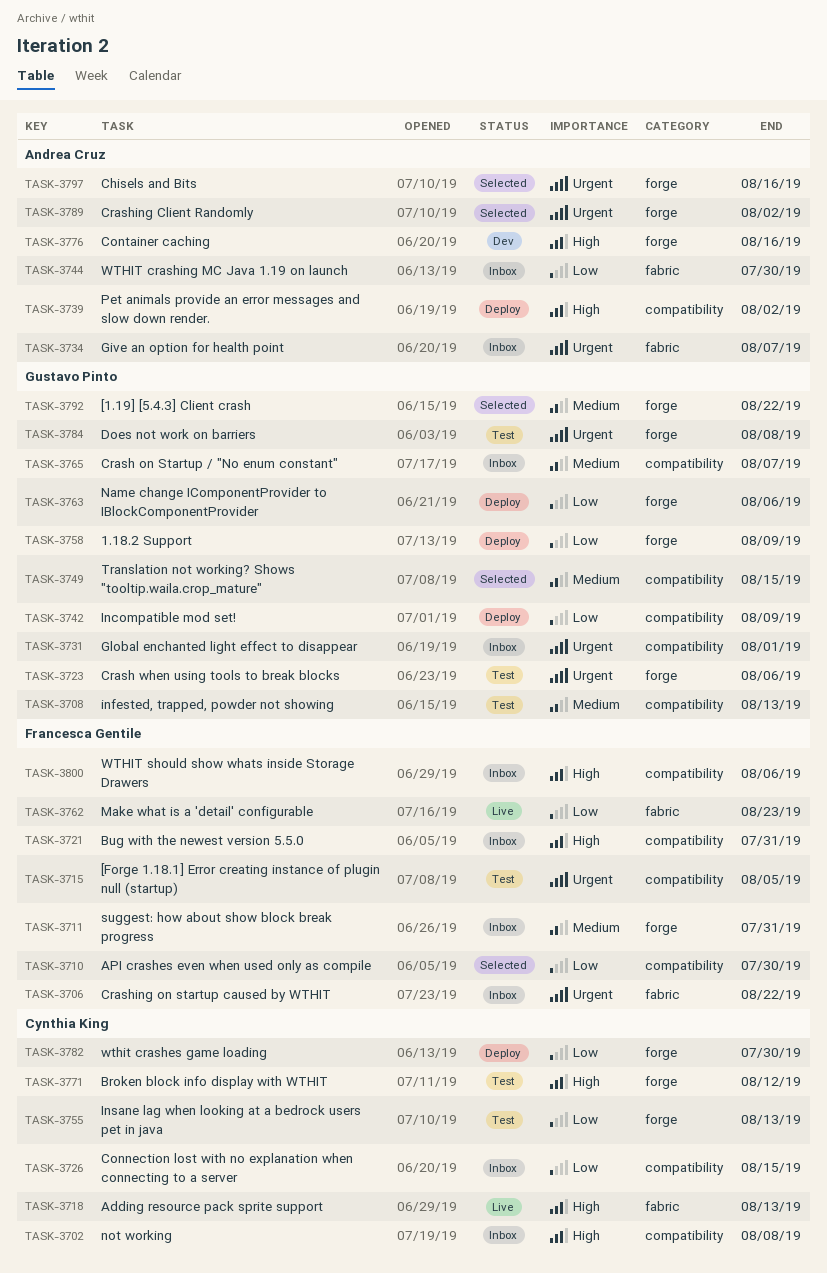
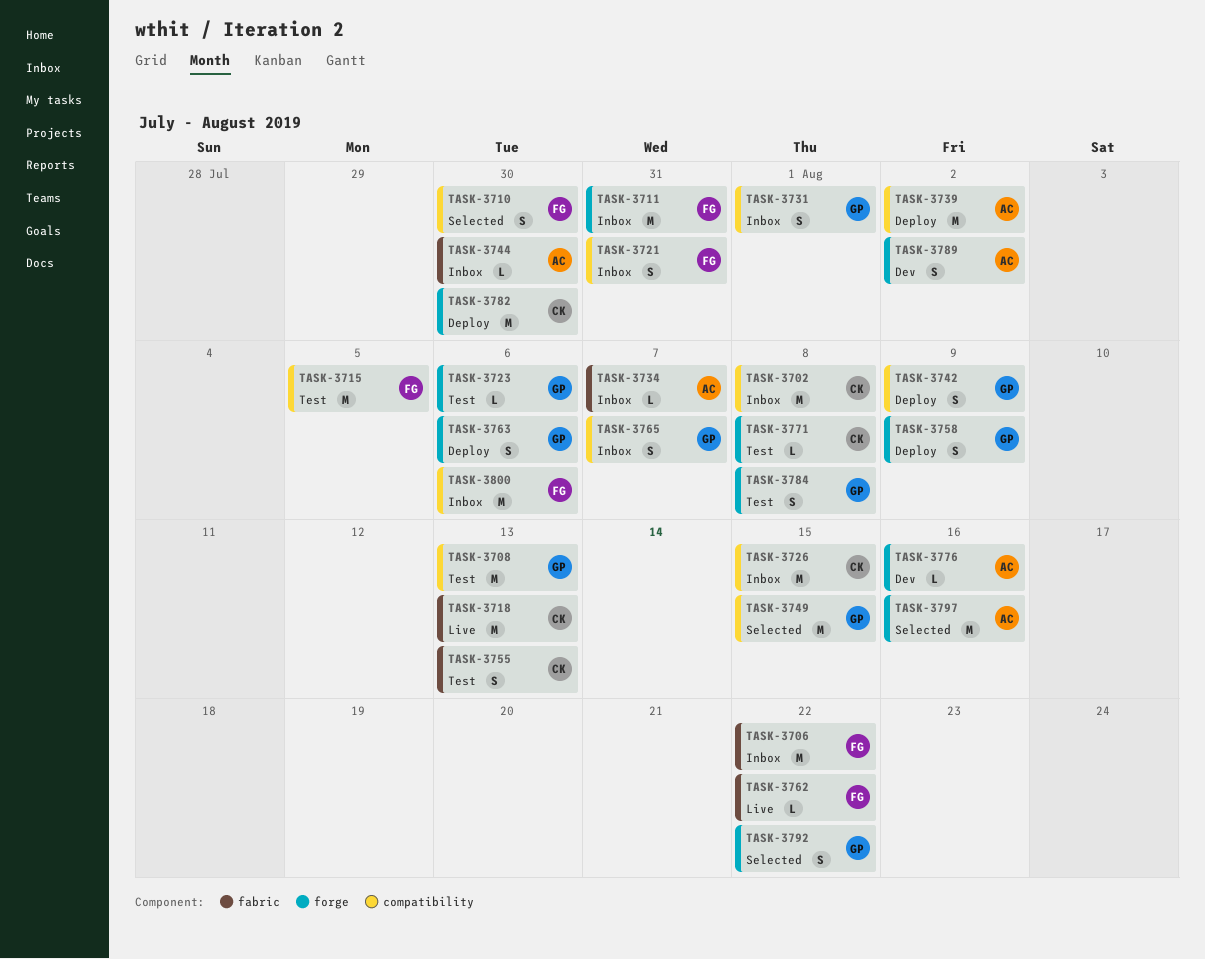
TASK-3755, label: forge -> fabric
TASK-3762, due: Aug 23 -> Aug 22
TASK-3771, due: Aug 12 -> Aug 8
TASK-3789, status: Selected -> Dev

